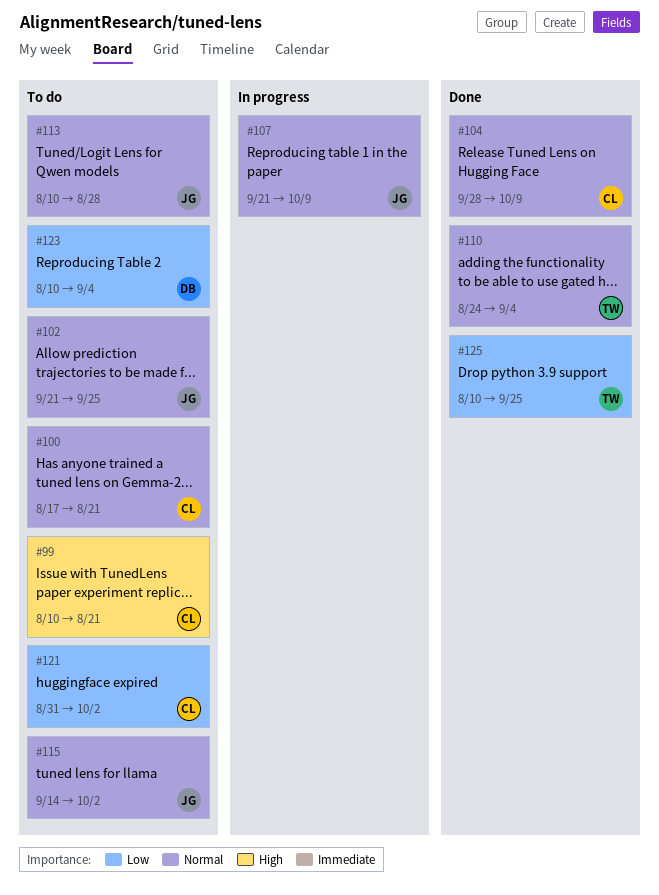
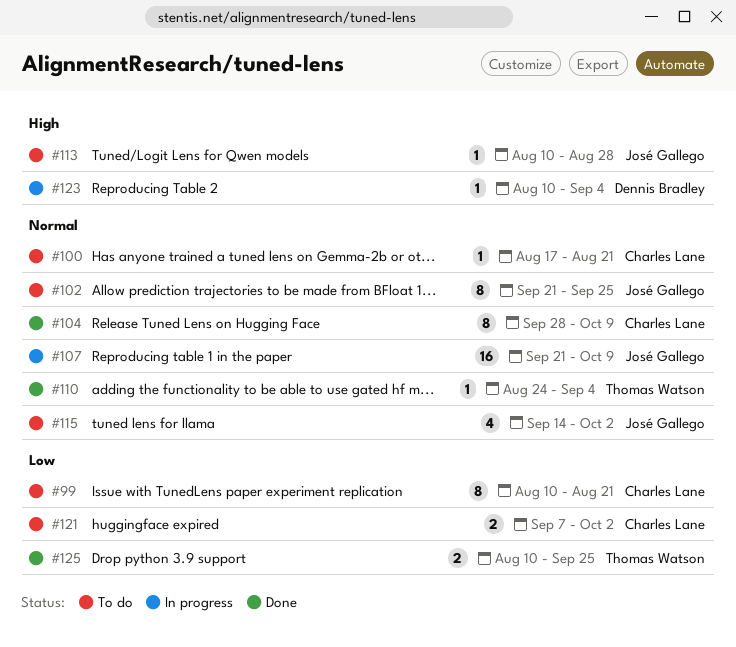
#99, priority: High -> Low
#113, priority: Normal -> High
#121, start: Aug 31 -> Sep 7
#123, status: To do -> In progress
#123, priority: Low -> High

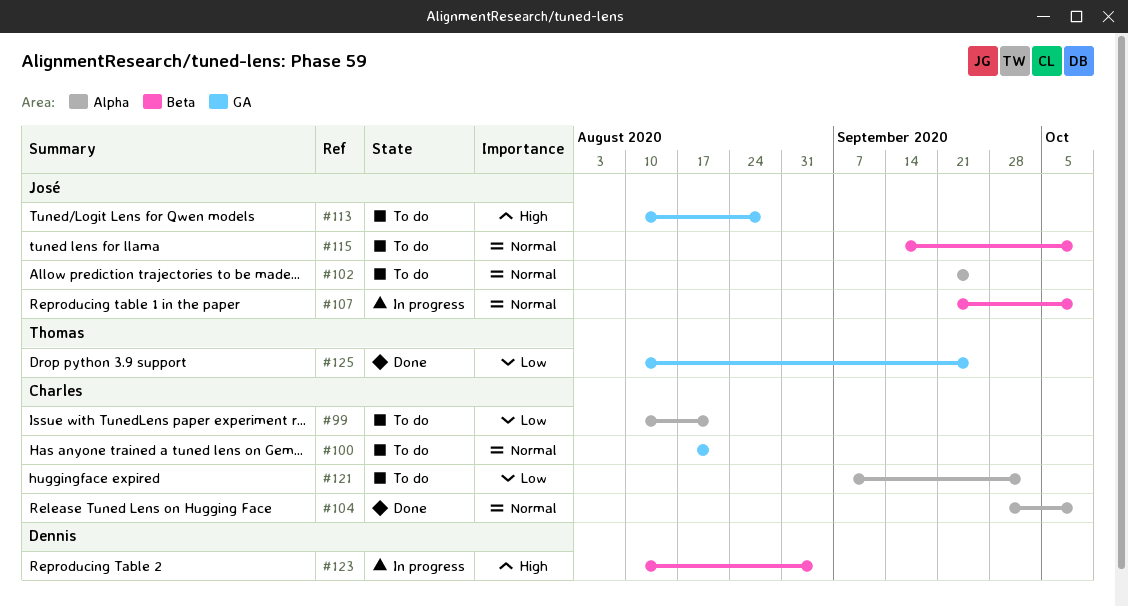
#110: present -> none
#115, due: Oct 2 -> Oct 9

